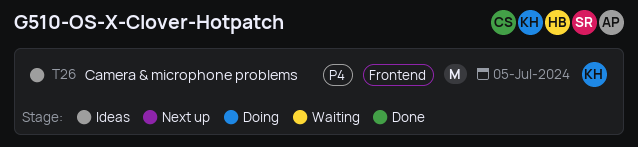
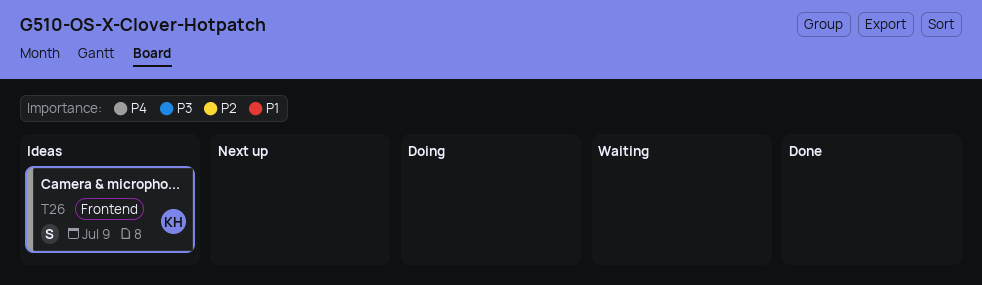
T26, estimate: M -> S
T26, due: Jul 5 -> Jul 9

